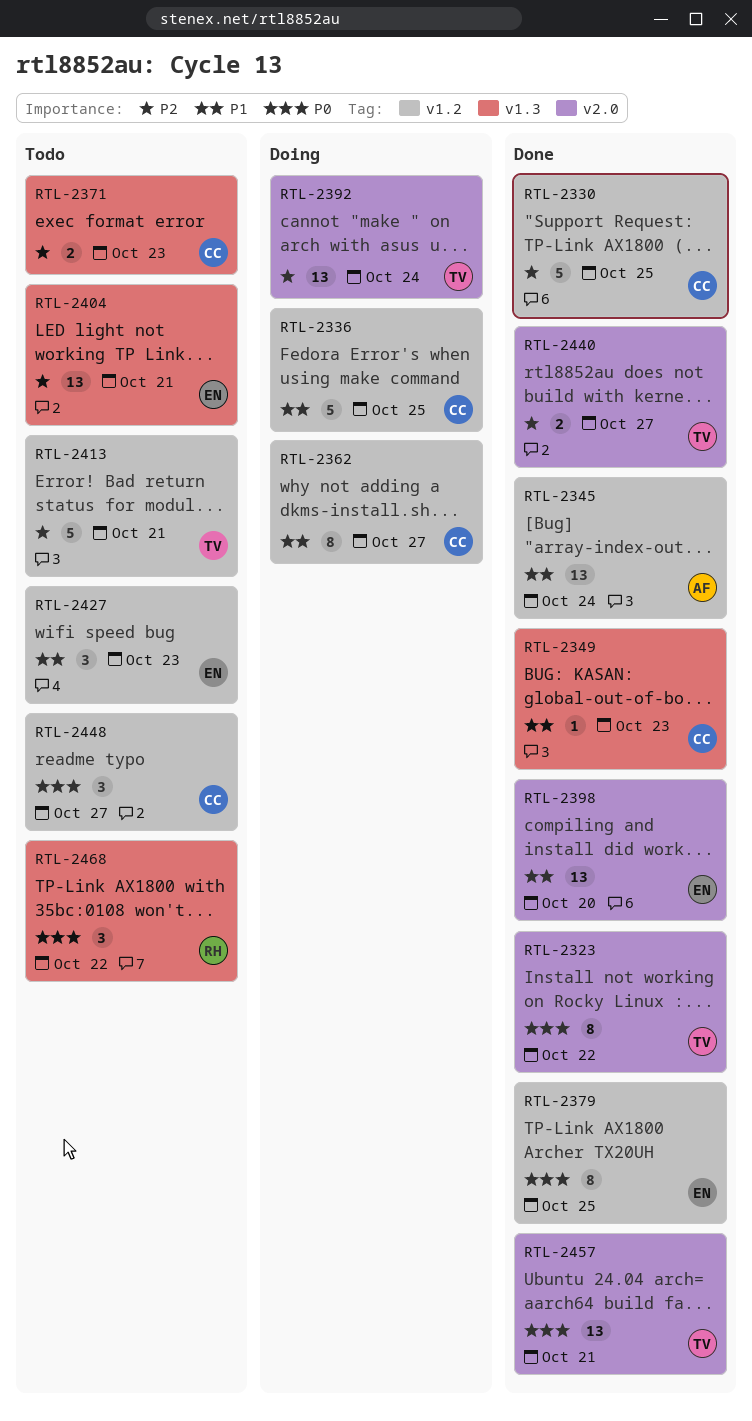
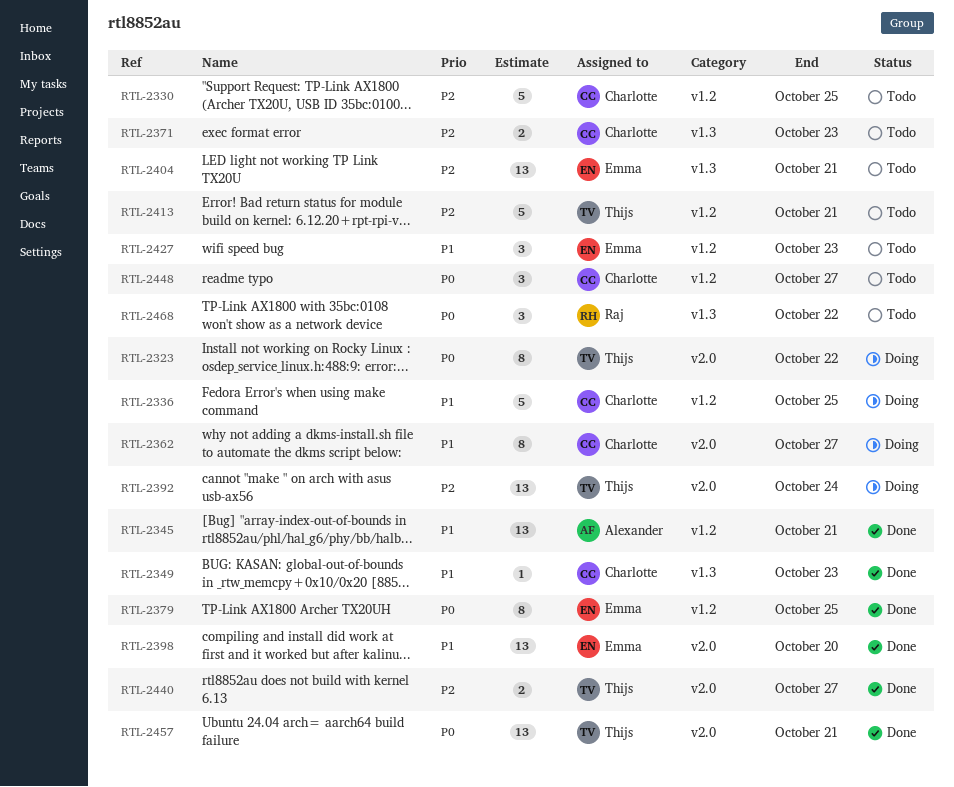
RTL-2323, status: Done -> Doing
RTL-2330, status: Done -> Todo
RTL-2345, due: Oct 24 -> Oct 21
RTL-2362, label: v1.2 -> v2.0

